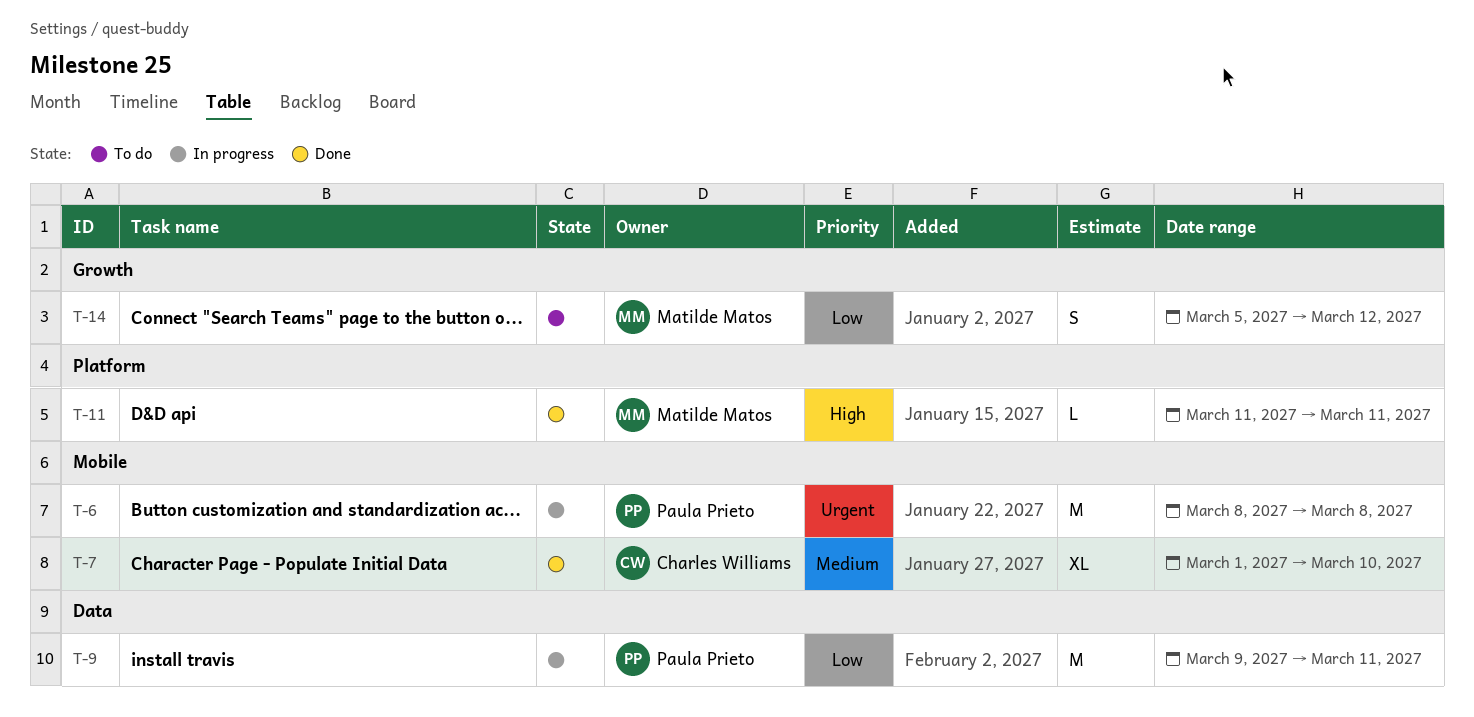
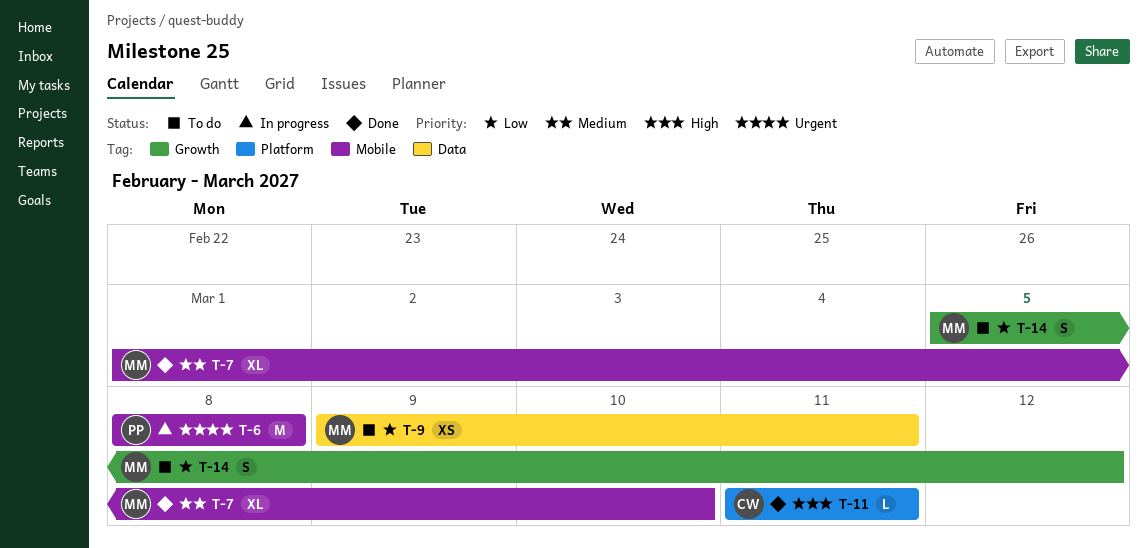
T-7, owner: Charles Williams -> Matilde Matos
T-9, status: In progress -> To do
T-9, owner: Paula Prieto -> Matilde Matos
T-9, estimate: M -> XS
T-11, owner: Matilde Matos -> Charles Williams

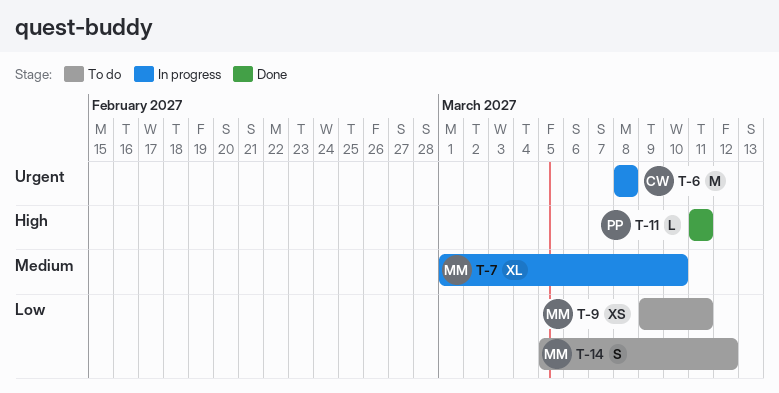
T-6, owner: PP -> CW
T-7, status: Done -> In progress
T-11, owner: CW -> PP

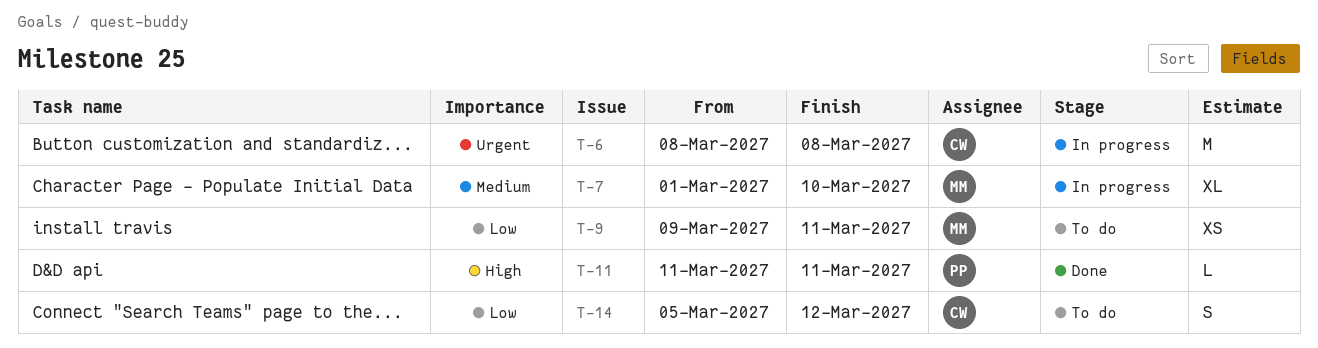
T-14, owner: MM -> CW

